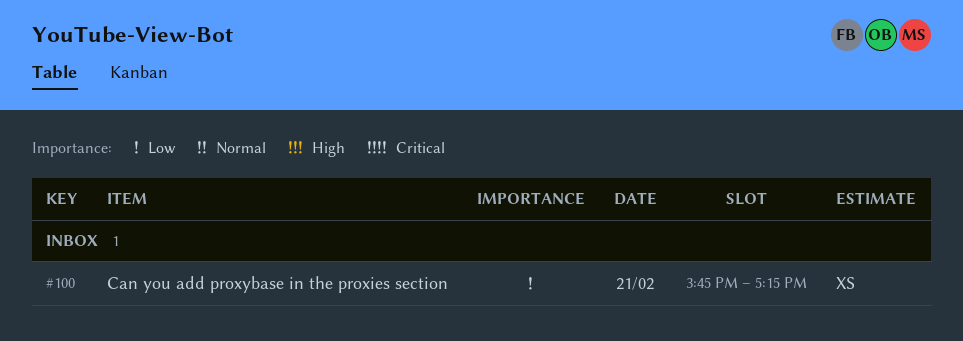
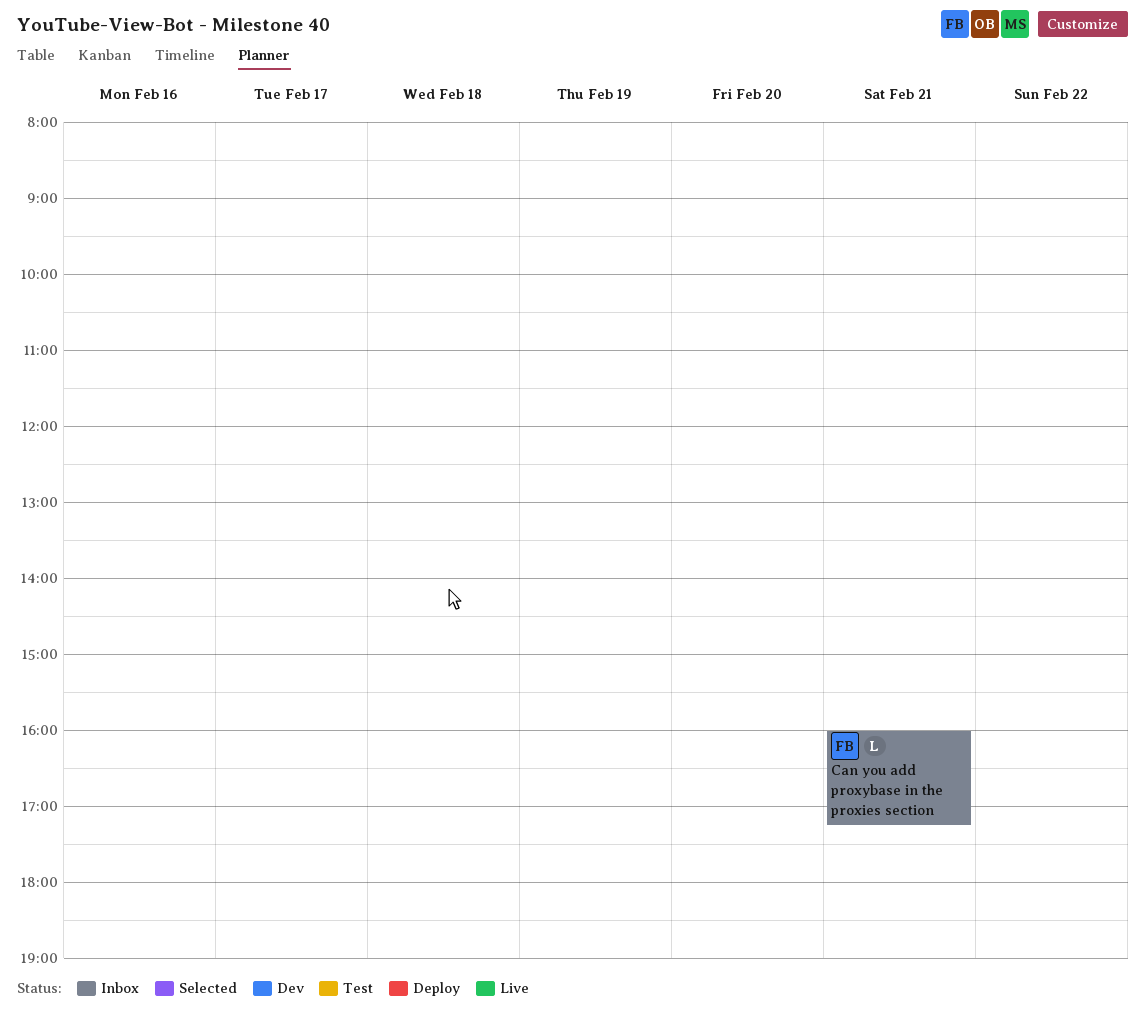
Can you add proxybase in the proxies section, estimate: XS -> L
Can you add proxybase in the proxies section, begins: 15:45 -> 16:00

